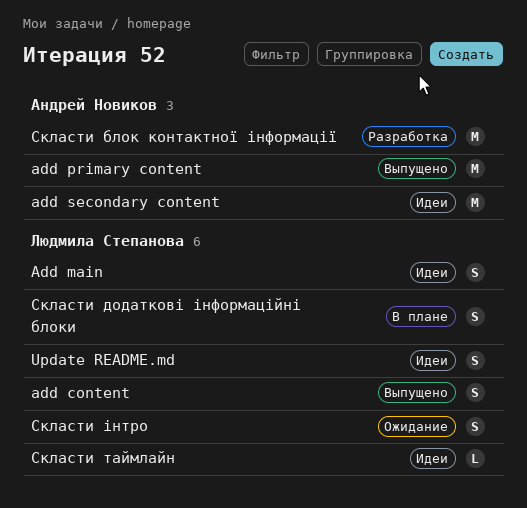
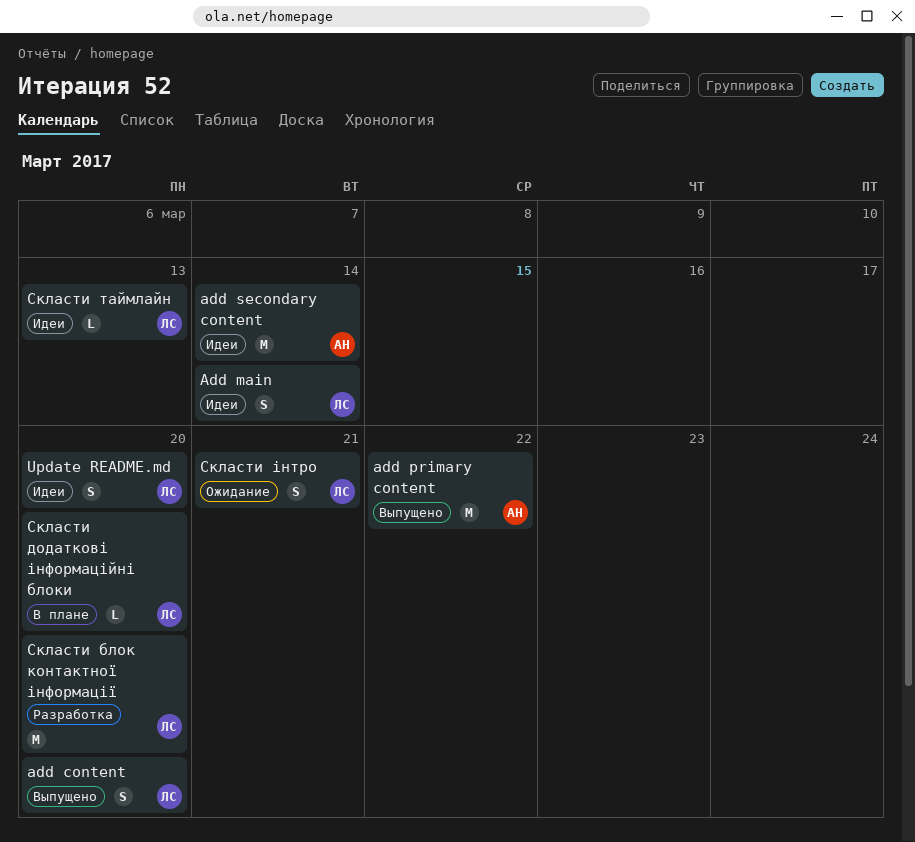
Скласти блок контактної інформації, owner: Андрей Новиков -> Людмила Степанова
Скласти додаткові інформаційні блоки, estimate: S -> L

